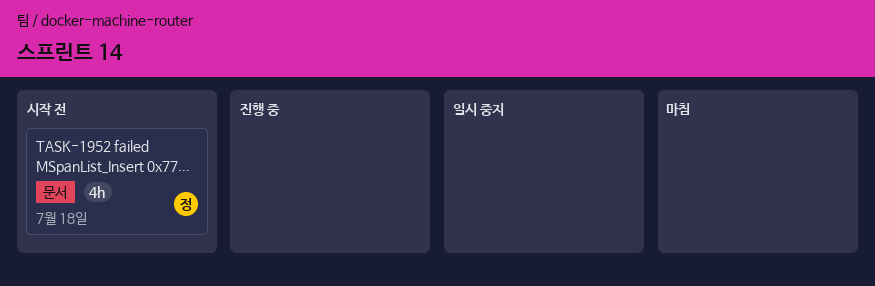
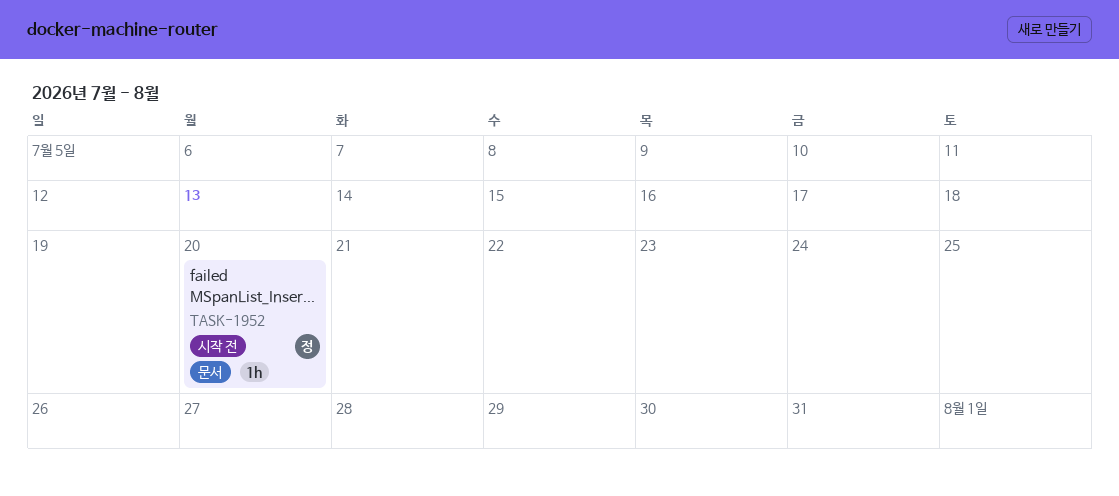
TASK-1952, estimate: 4h -> 1h
TASK-1952, due: Jul 18 -> Jul 20

